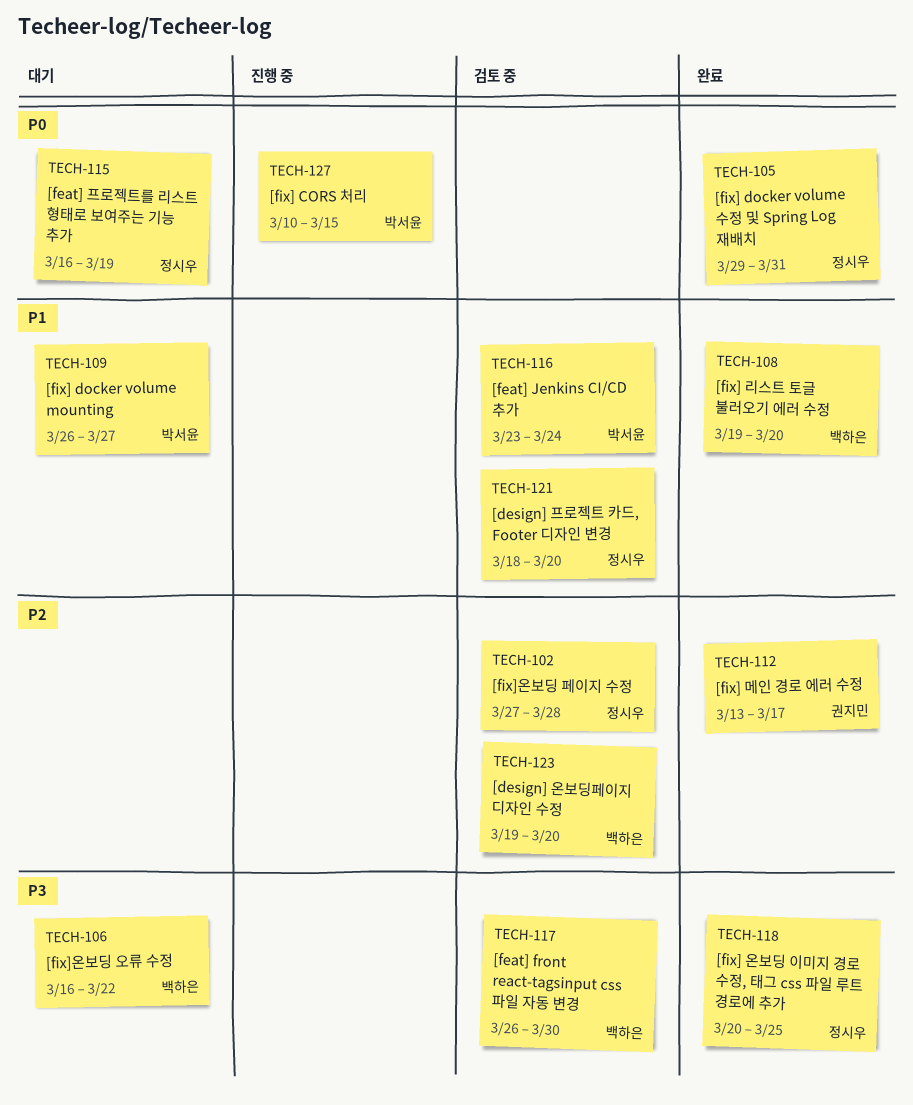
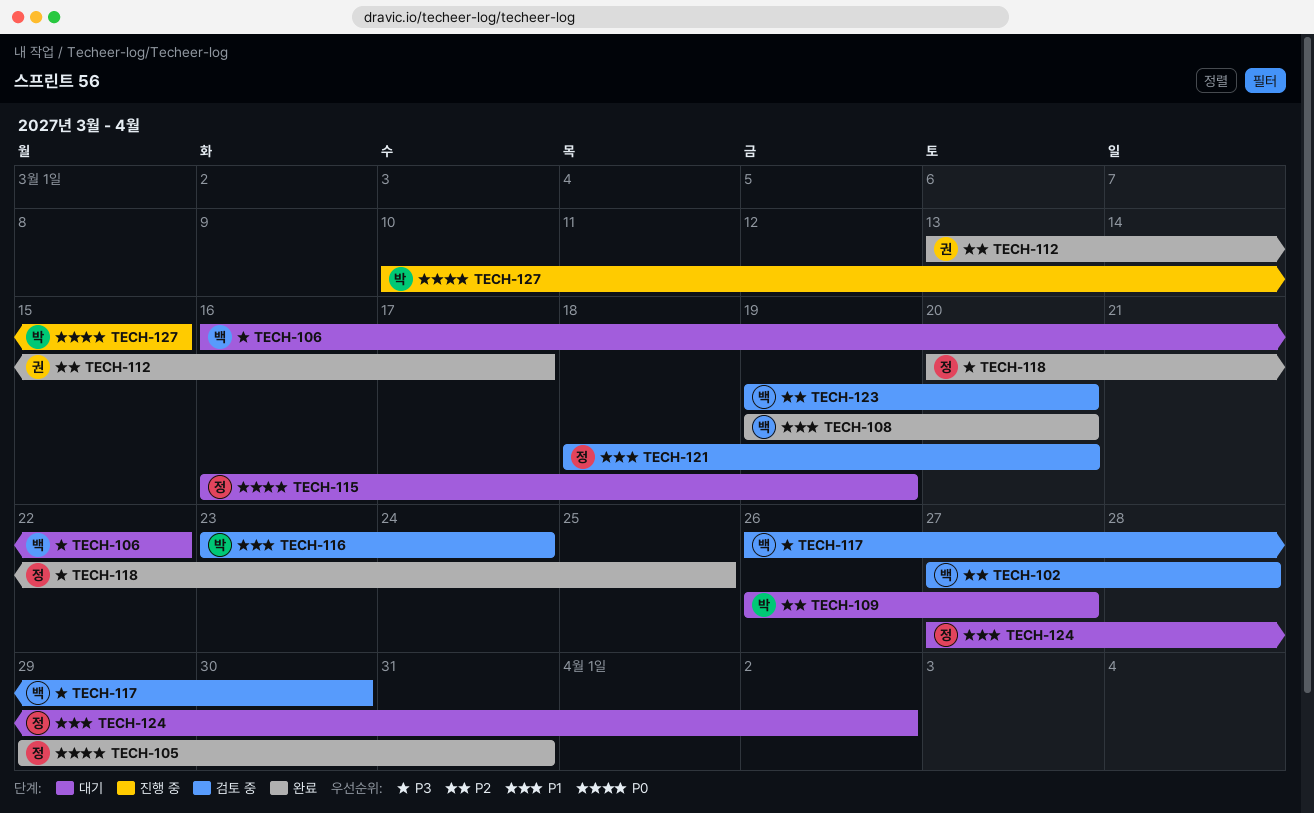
TECH-102, owner: 정시우 -> 백하은
TECH-109, priority: P1 -> P2
TECH-124: none -> present

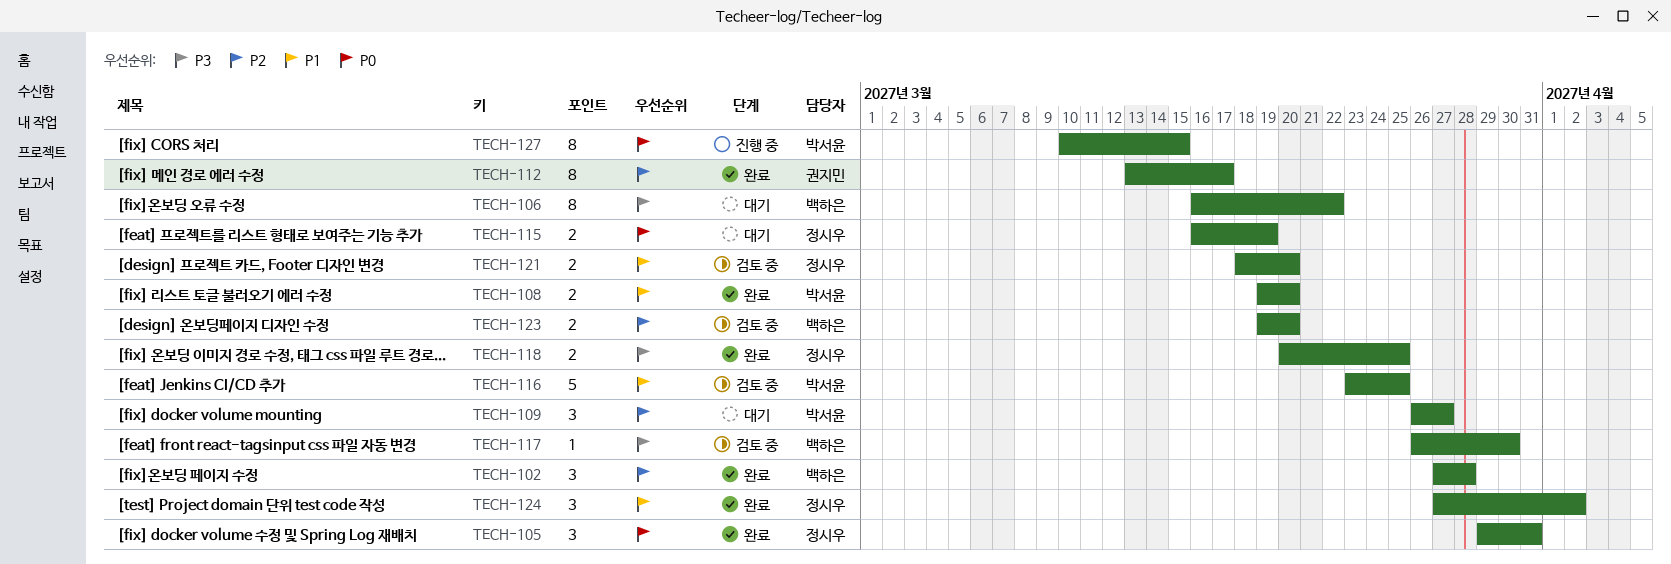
TECH-102, status: 검토 중 -> 완료
TECH-108, owner: 백하은 -> 박서윤
TECH-116, due: Mar 24 -> Mar 25
TECH-124, status: 대기 -> 완료

